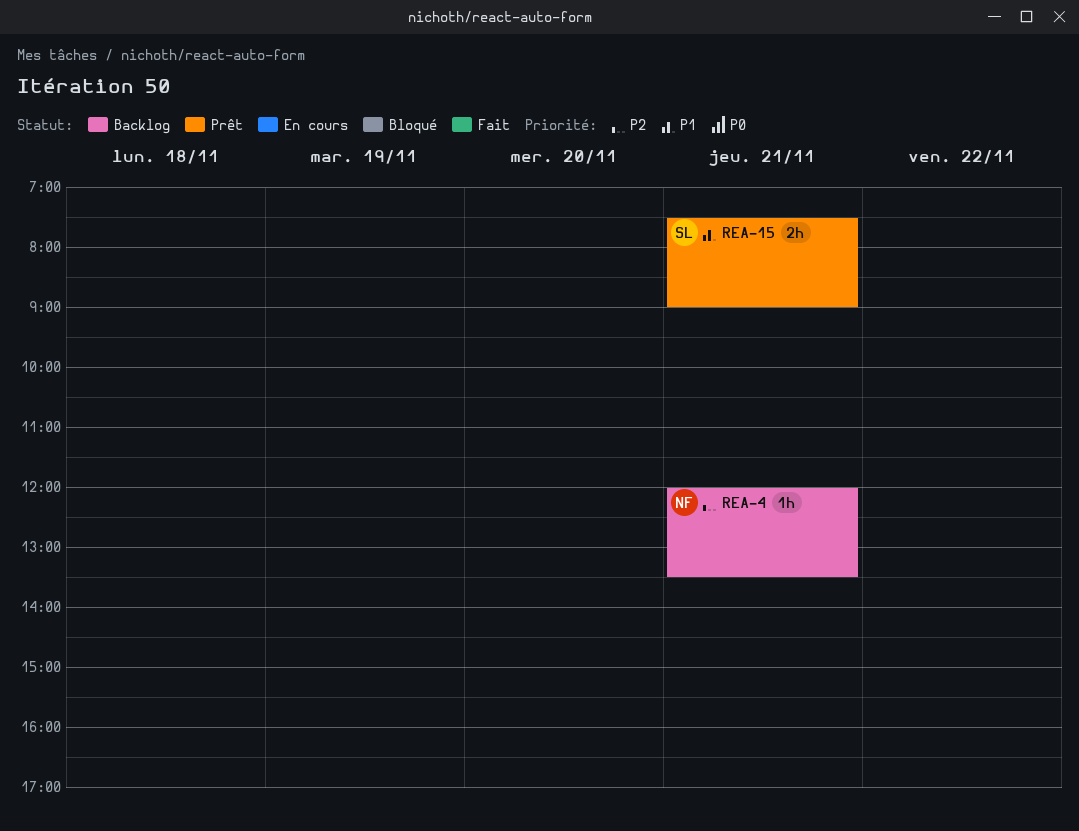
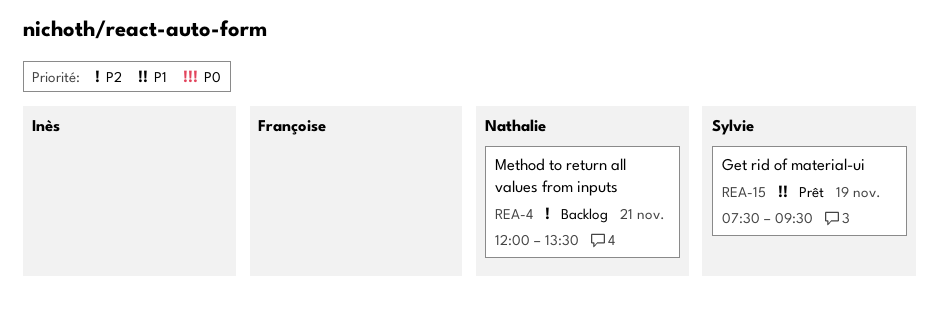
REA-15, day: Nov 21 -> Nov 19
REA-15, ends: 09:00 -> 09:30

